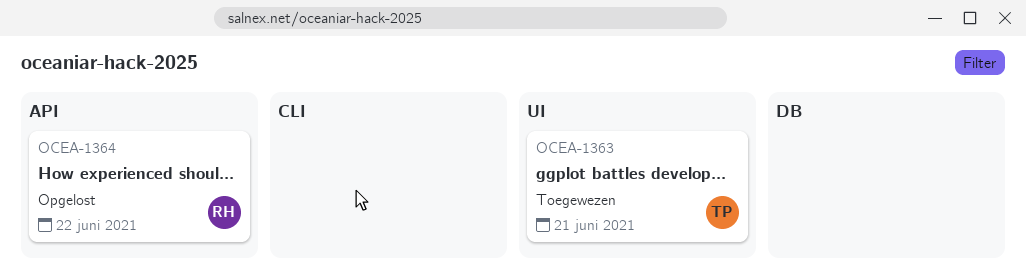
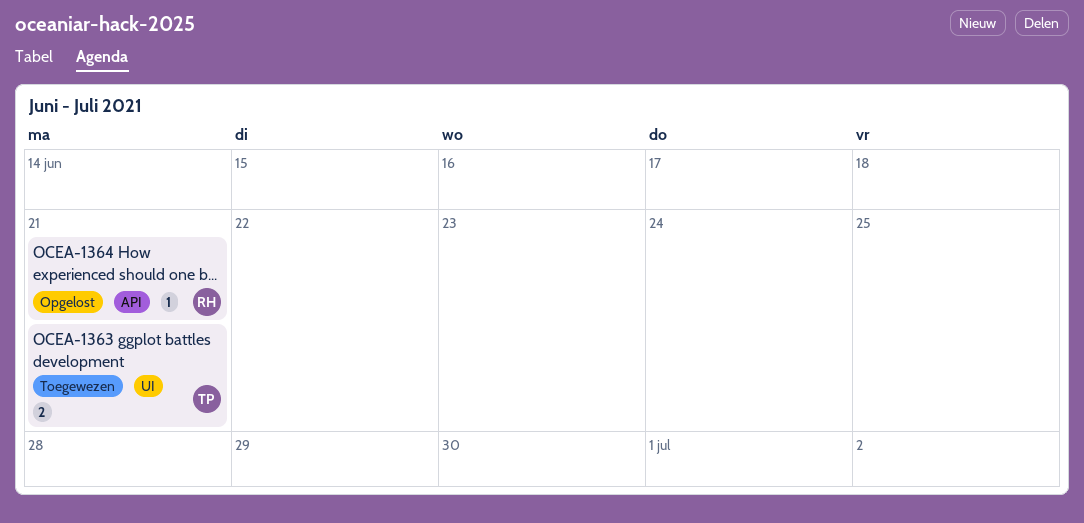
OCEA-1364, due: Jun 22 -> Jun 21

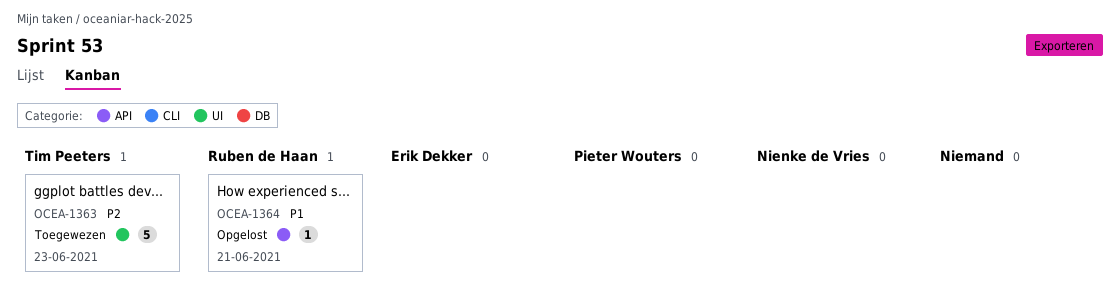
OCEA-1363, estimate: 2 -> 5
OCEA-1363, due: Jun 21 -> Jun 23

